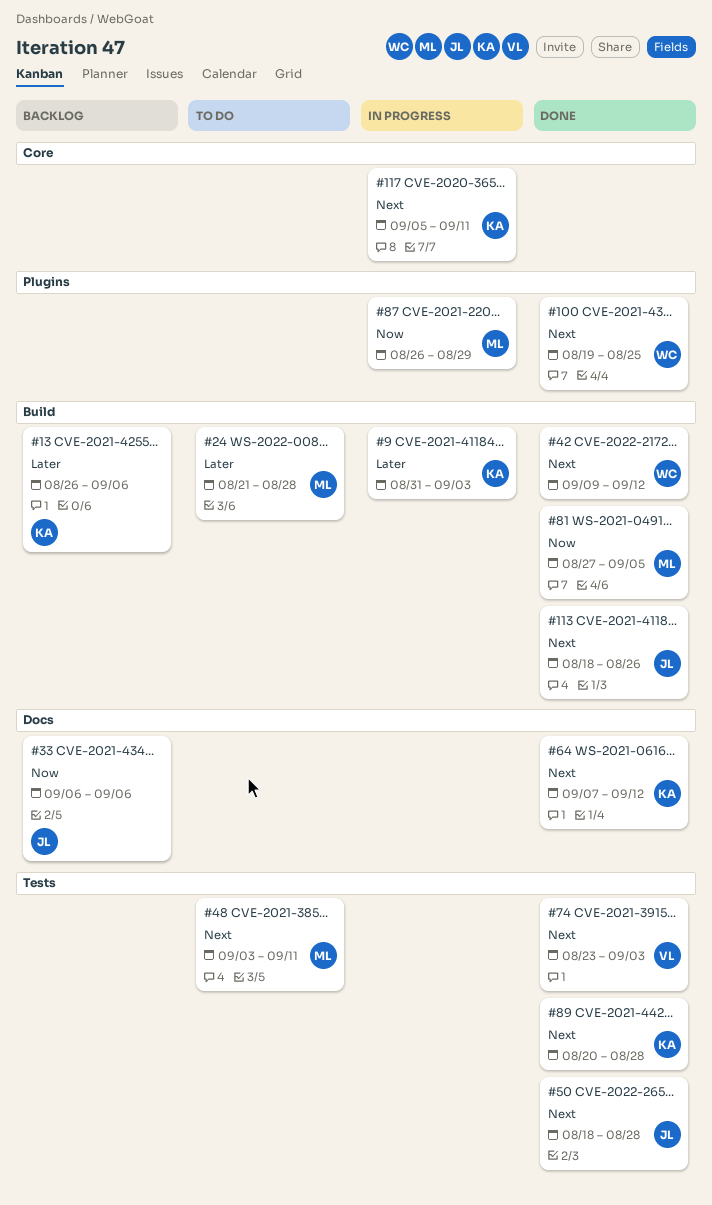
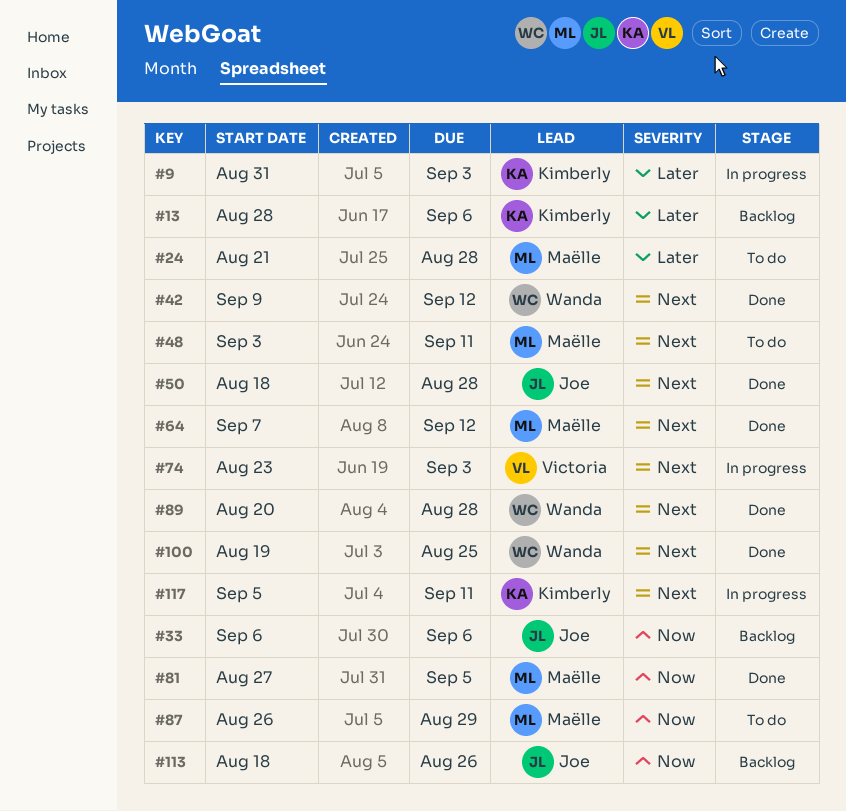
#13, start: Aug 26 -> Aug 28
#64, owner: Kimberly -> Maëlle
#74, status: Done -> In progress
#87, status: In progress -> To do
#89, owner: Kimberly -> Wanda
#113, status: Done -> Backlog
#113, priority: Next -> Now

